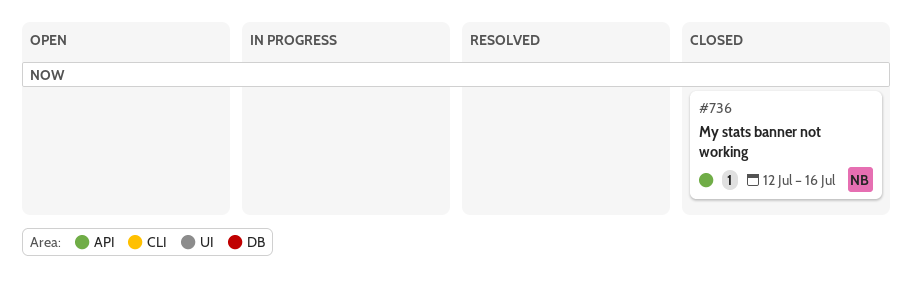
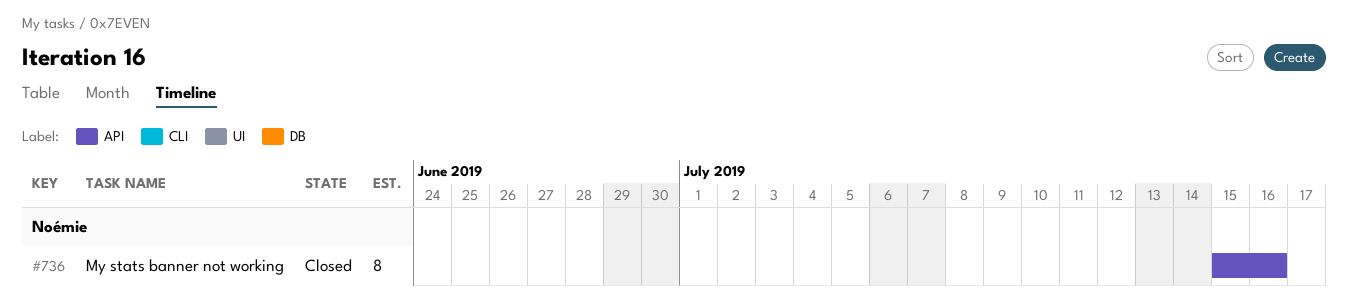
#736, estimate: 1 -> 8
#736, start: Jul 12 -> Jul 15

